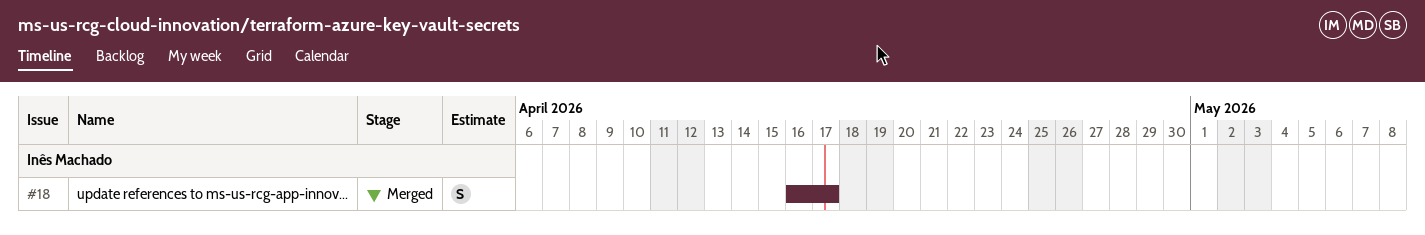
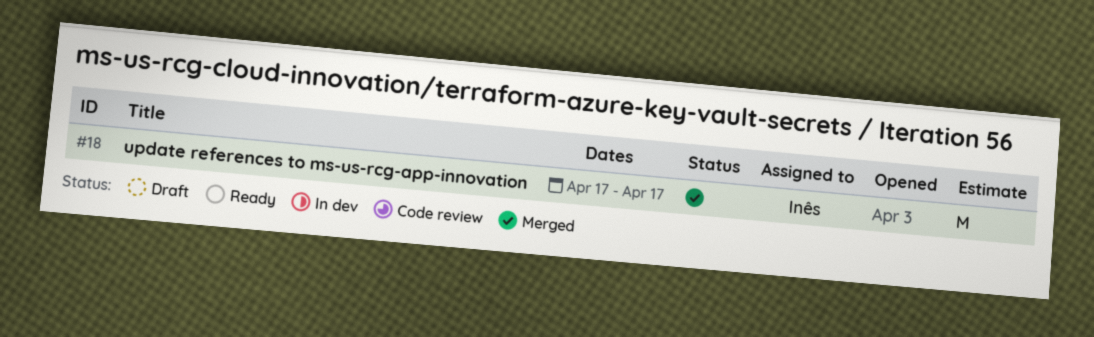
#18, estimate: S -> M
#18, start: Apr 16 -> Apr 17

